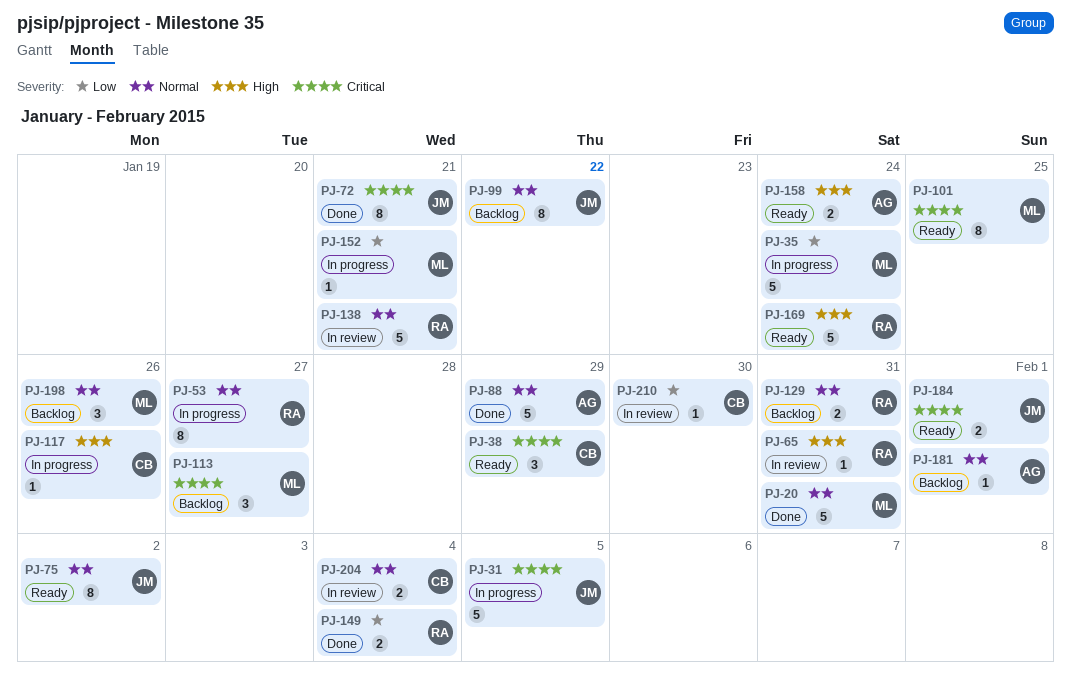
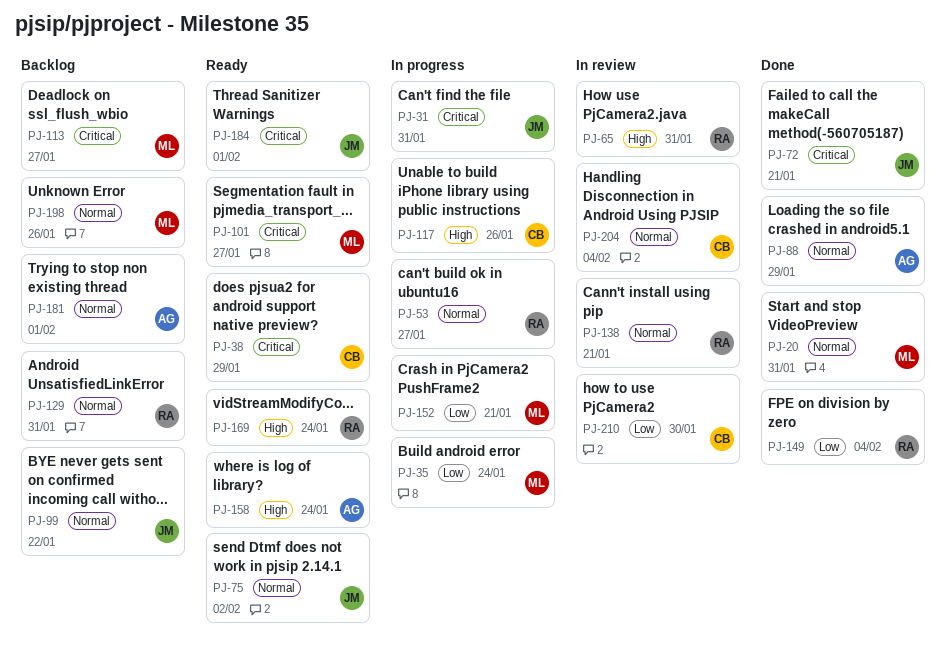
PJ-31, due: Feb 5 -> Jan 31
PJ-101, due: Jan 25 -> Jan 27

